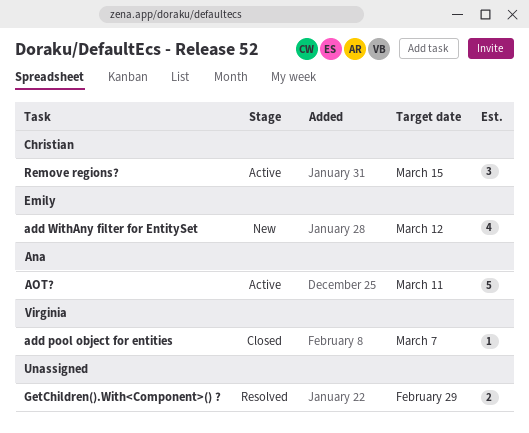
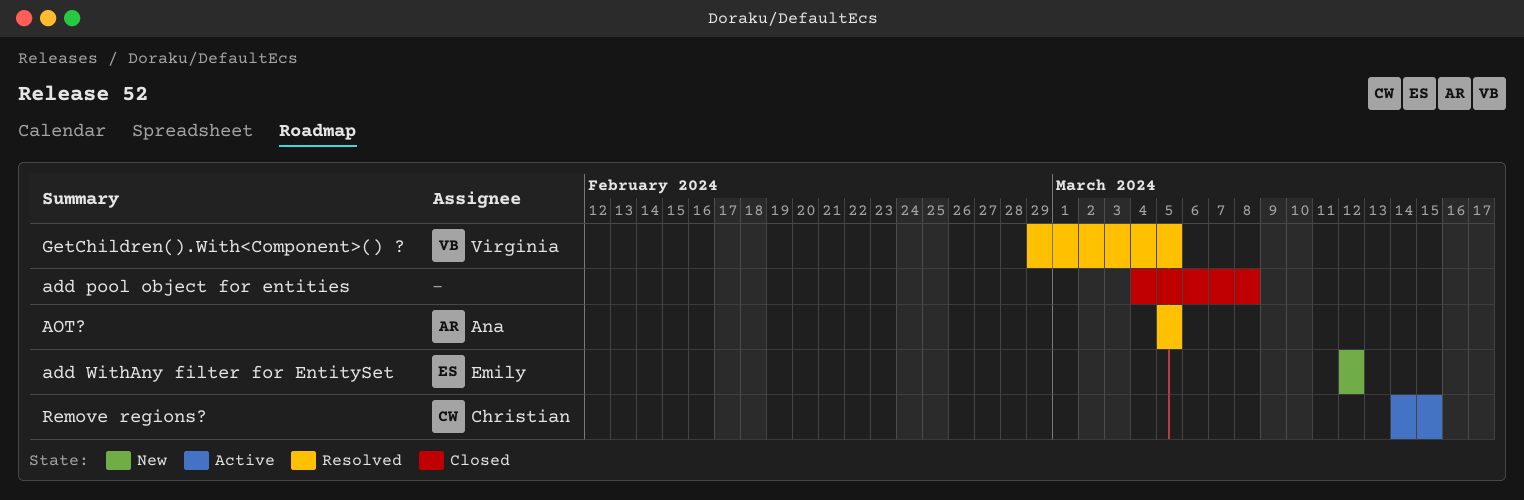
add pool object for entities, owner: Virginia -> none
add pool object for entities, due: Mar 7 -> Mar 8
AOT?, status: Active -> Resolved
AOT?, due: Mar 11 -> Mar 5
GetChildren().With<Component>() ?, owner: none -> Virginia
GetChildren().With<Component>() ?, due: Feb 29 -> Mar 5

